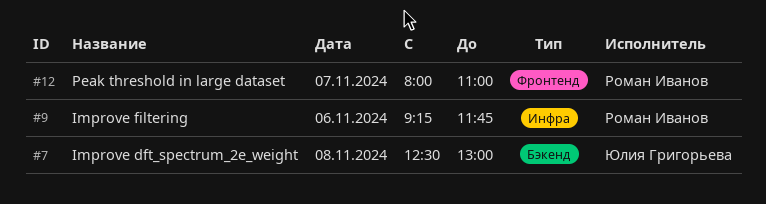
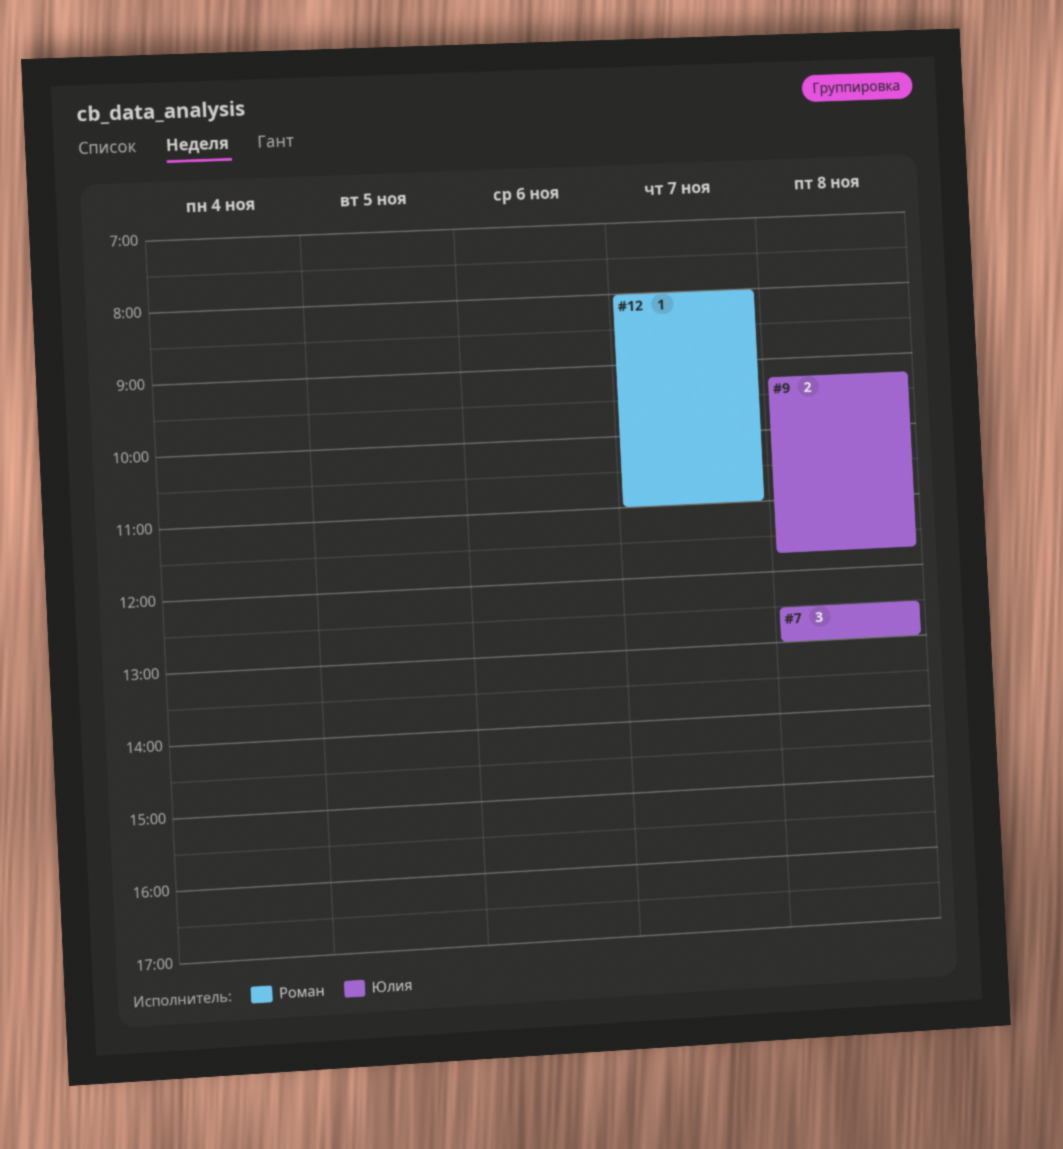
#9, owner: Роман Иванов -> Юлия Григорьева
#9, day: Nov 6 -> Nov 8

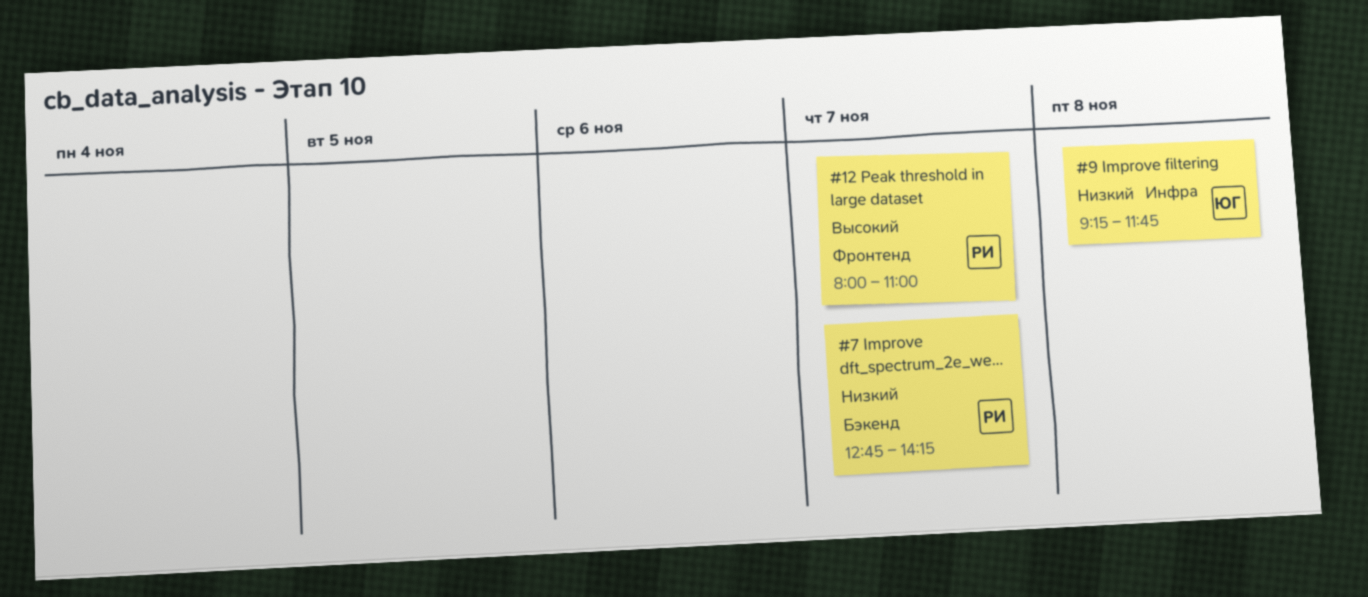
#7, owner: Юлия -> Роман
#7, day: Nov 8 -> Nov 7
#7, begins: 12:30 -> 12:45
#7, ends: 13:00 -> 14:15

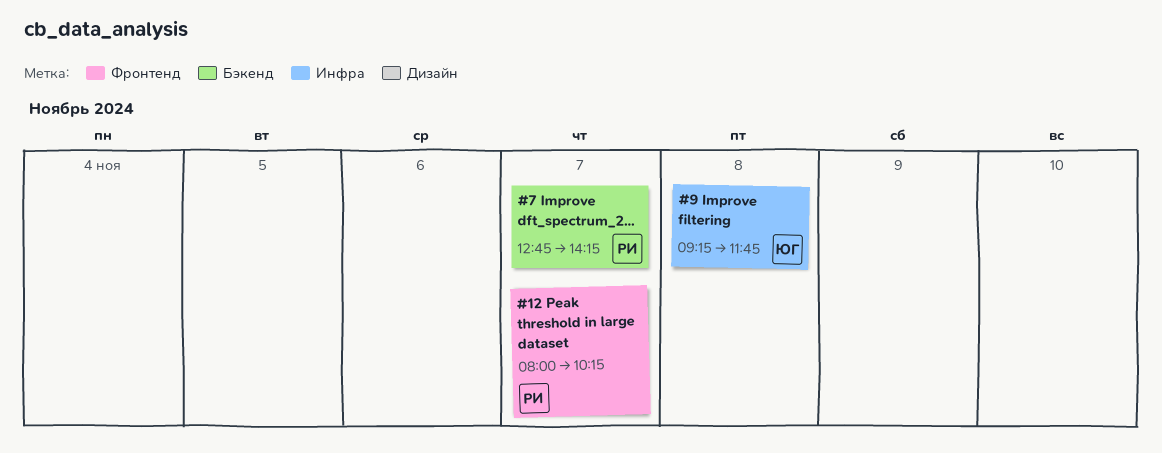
#12, ends: 11:00 -> 10:15

